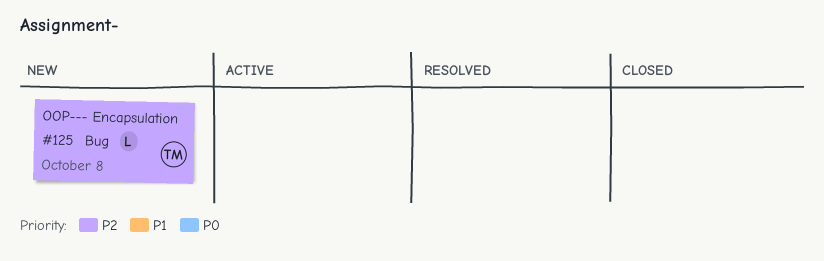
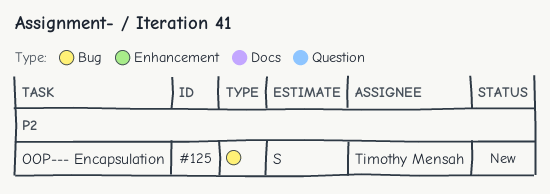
#125, estimate: L -> S

